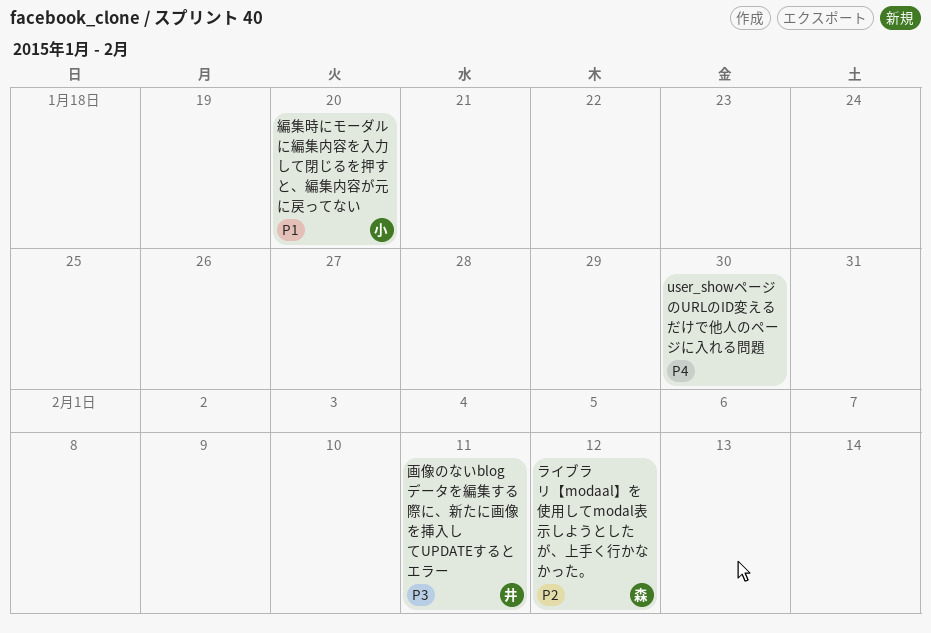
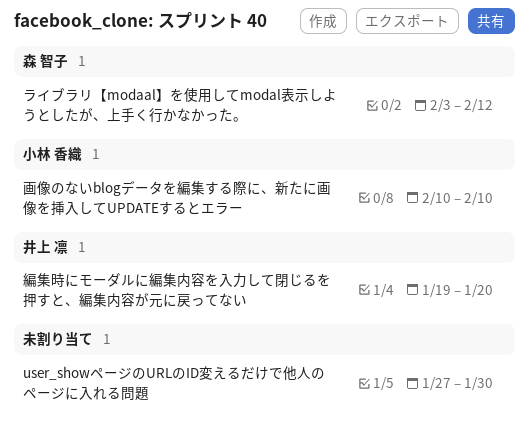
画像のないblogデータを編集する際に、新たに画像を挿入してUPDATEするとエラー, owner: 井上 凛 -> 小林 香織
画像のないblogデータを編集する際に、新たに画像を挿入してUPDATEするとエラー, due: Feb 11 -> Feb 10
編集時にモーダルに編集内容を入力して閉じるを押すと、編集内容が元に戻ってない, owner: 小林 香織 -> 井上 凛

